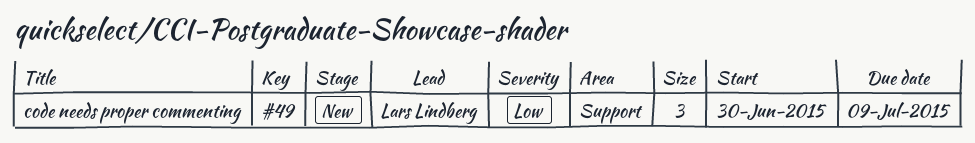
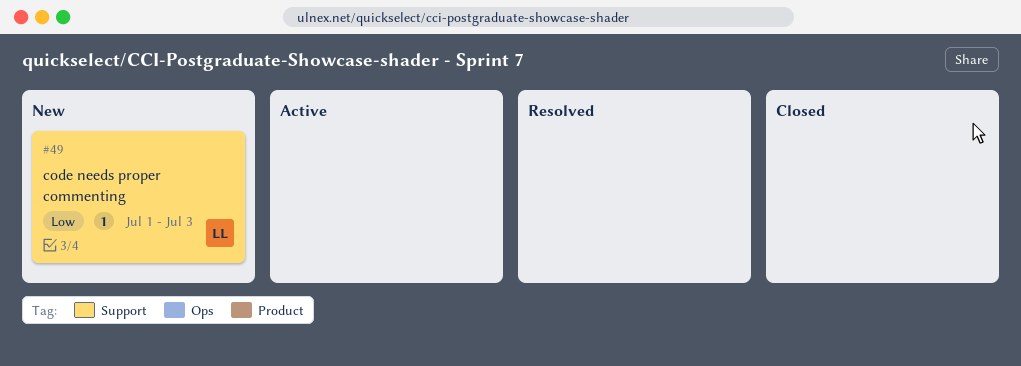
#49, estimate: 3 -> 1
#49, start: Jun 30 -> Jul 1
#49, due: Jul 9 -> Jul 3

